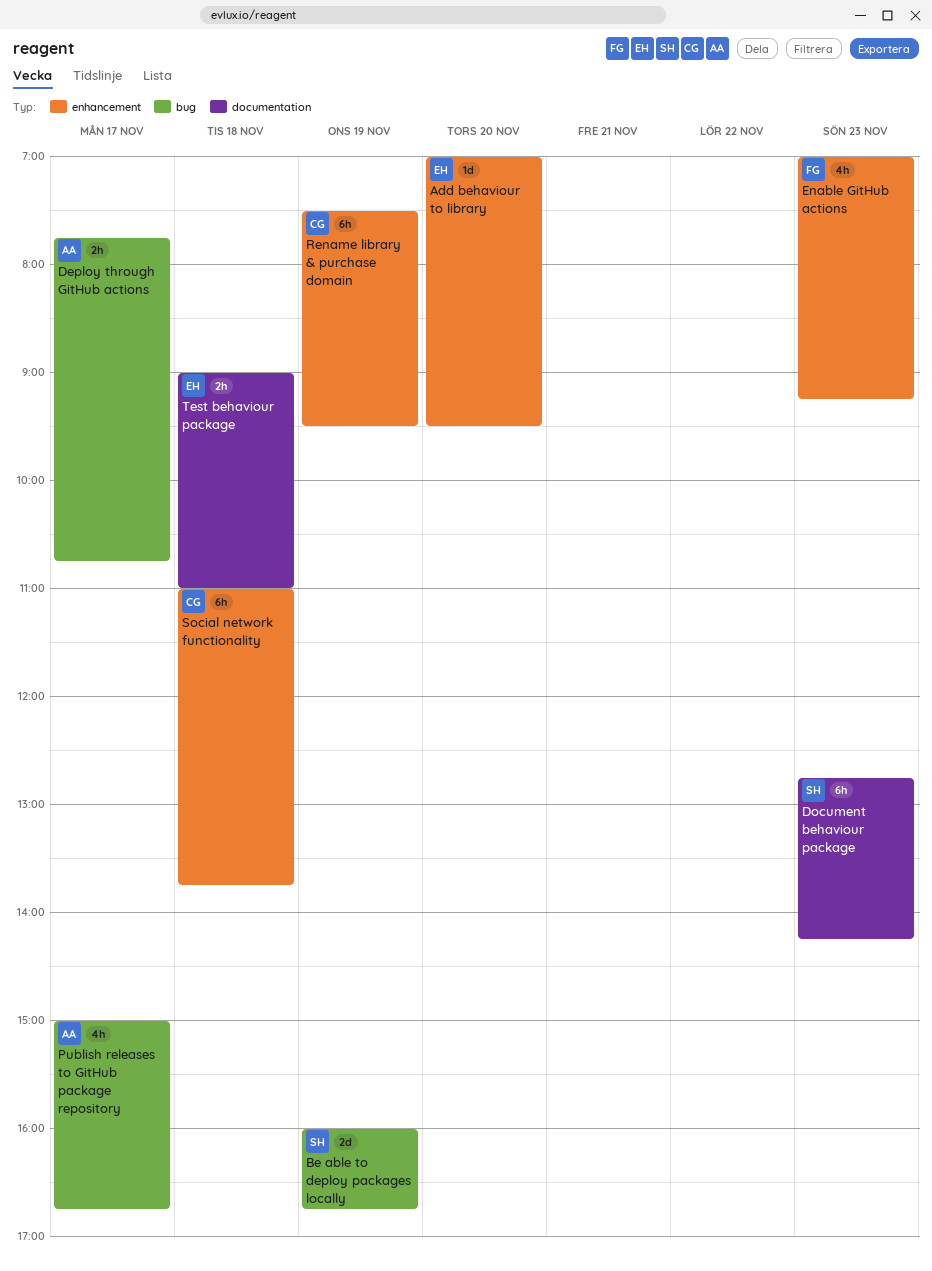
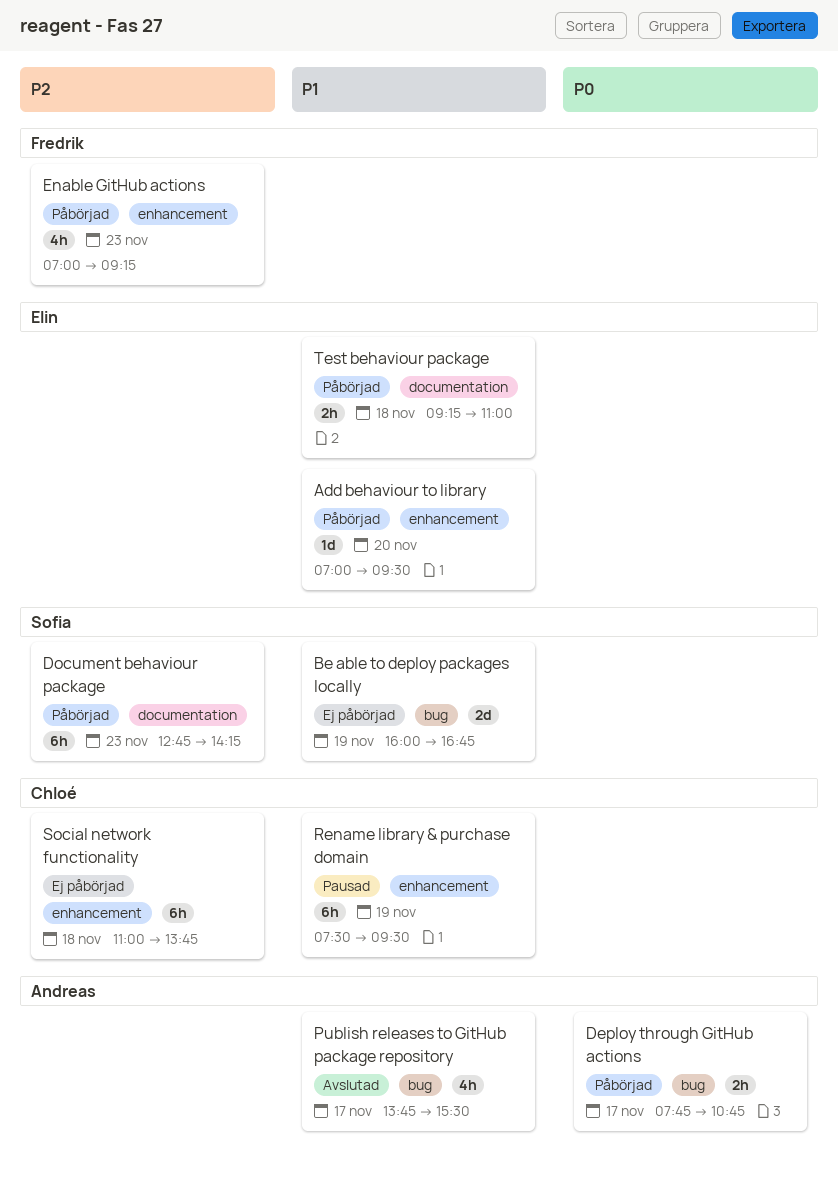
Publish releases to GitHub package repository, begins: 15:00 -> 13:45
Publish releases to GitHub package repository, ends: 16:45 -> 15:30
Test behaviour package, begins: 09:00 -> 09:15

